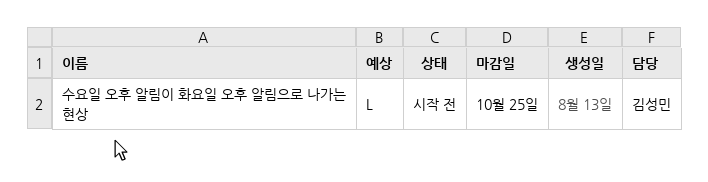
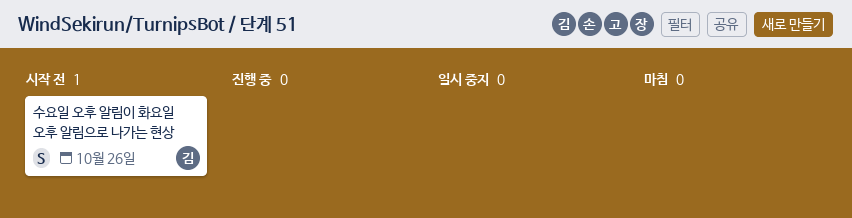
수요일 오후 알림이 화요일 오후 알림으로 나가는 현상, estimate: L -> S
수요일 오후 알림이 화요일 오후 알림으로 나가는 현상, due: Oct 25 -> Oct 26

